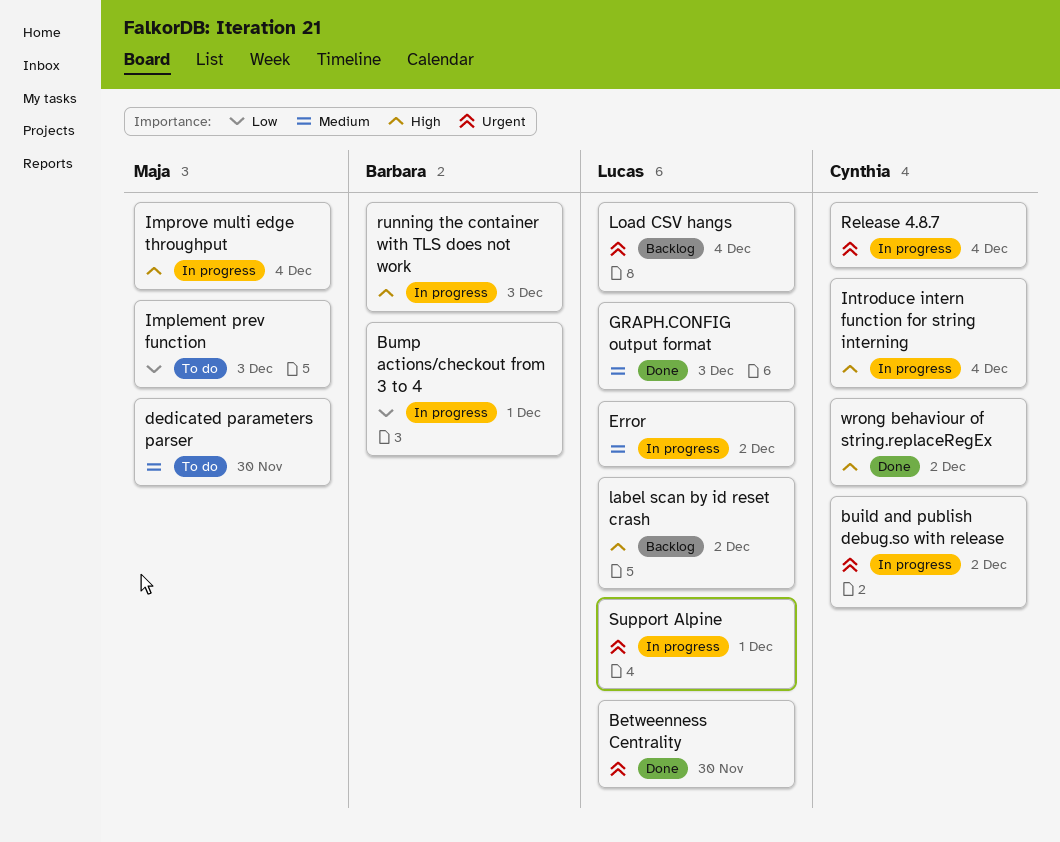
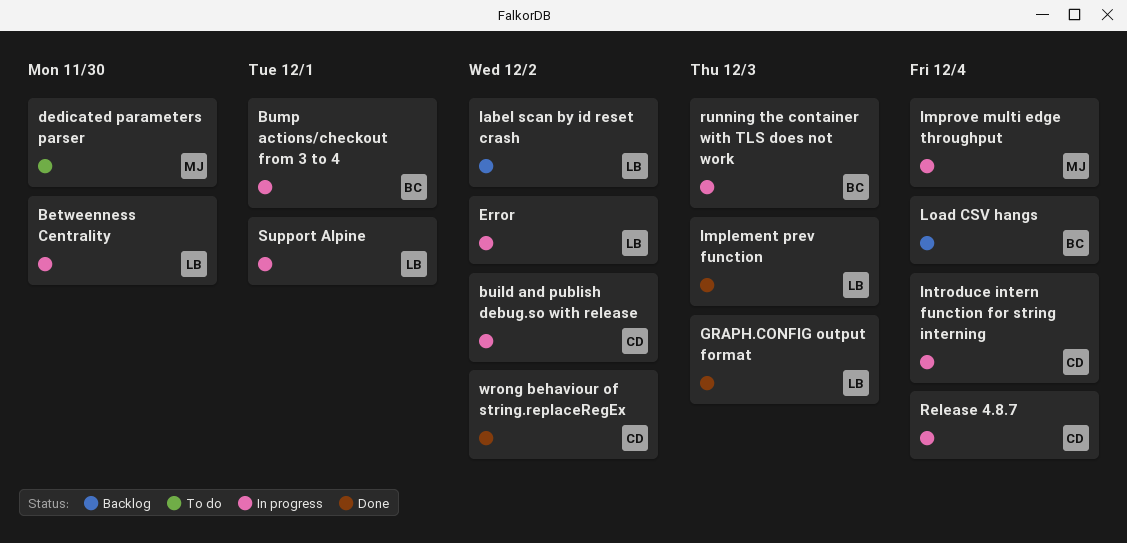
Betweenness Centrality, status: Done -> In progress
Implement prev function, status: To do -> Done
Implement prev function, owner: Maja -> Lucas
Load CSV hangs, owner: Lucas -> Barbara

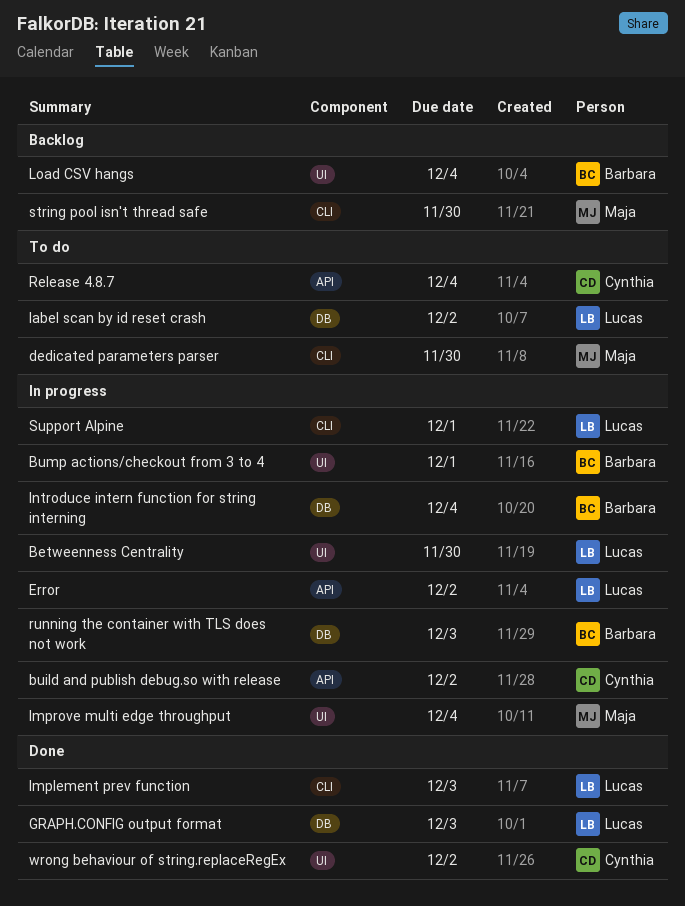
Introduce intern function for string interning, owner: Cynthia -> Barbara
label scan by id reset crash, status: Backlog -> To do
Release 4.8.7, status: In progress -> To do
string pool isn't thread safe: none -> present

